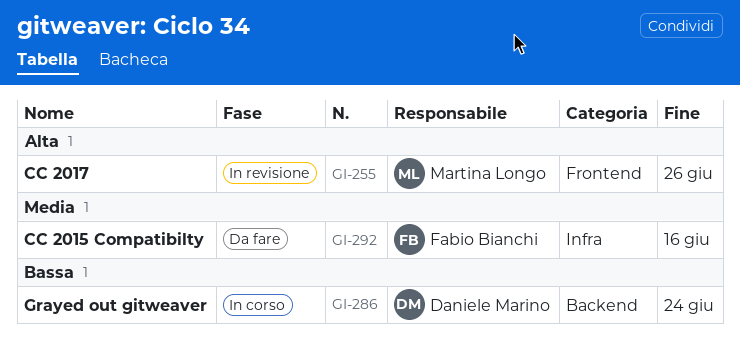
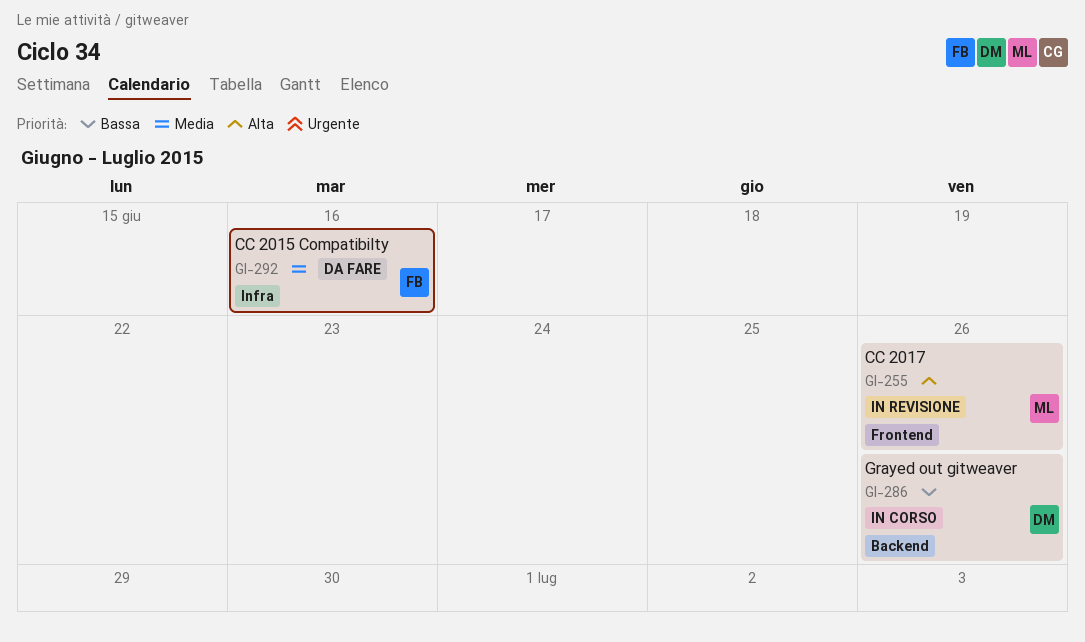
GI-286, due: Jun 24 -> Jun 26

